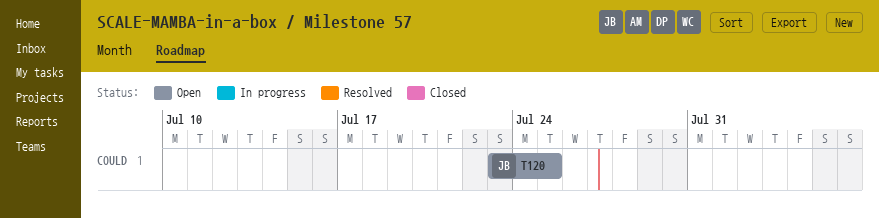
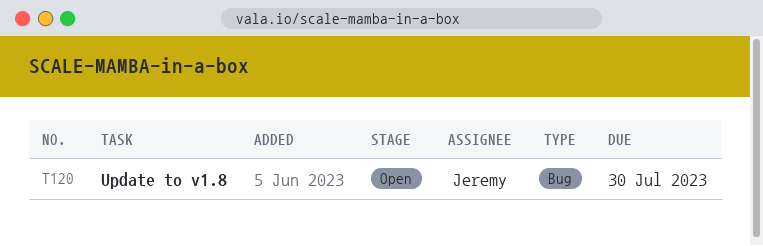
T120, due: Jul 25 -> Jul 30

